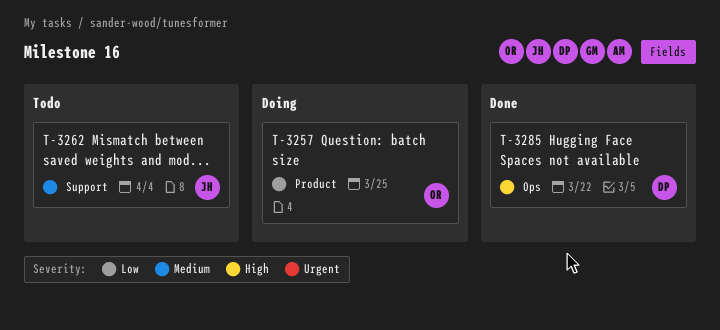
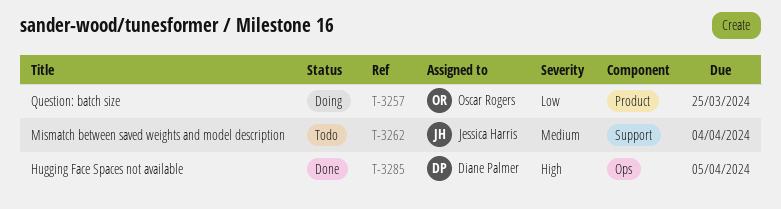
T-3285, due: Mar 22 -> Apr 5

